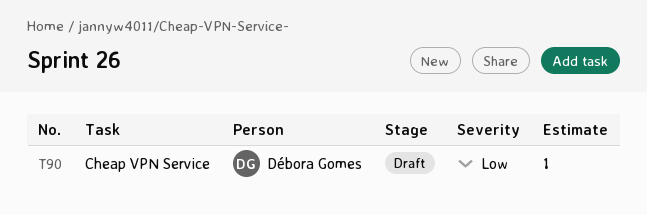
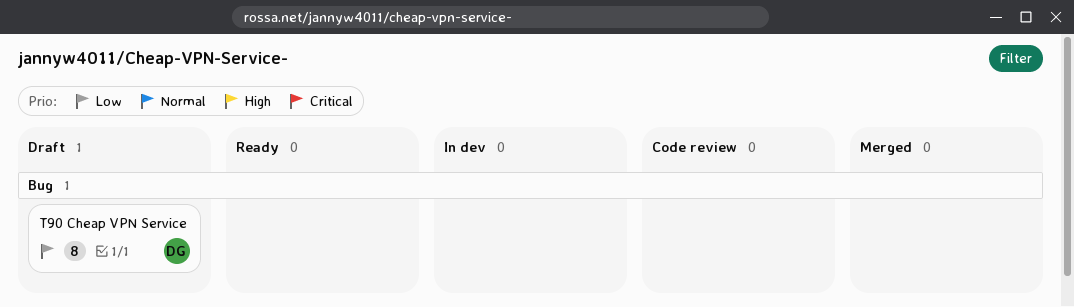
T90, estimate: 1 -> 8

